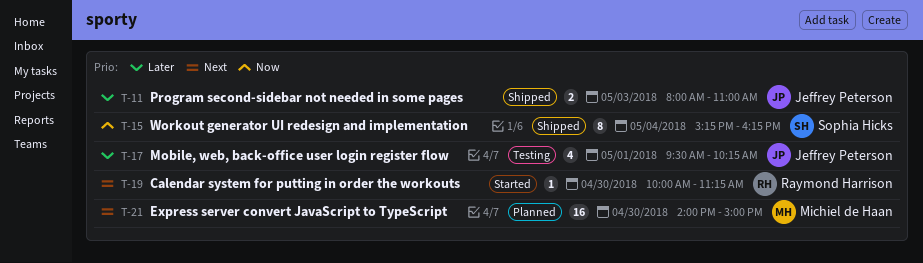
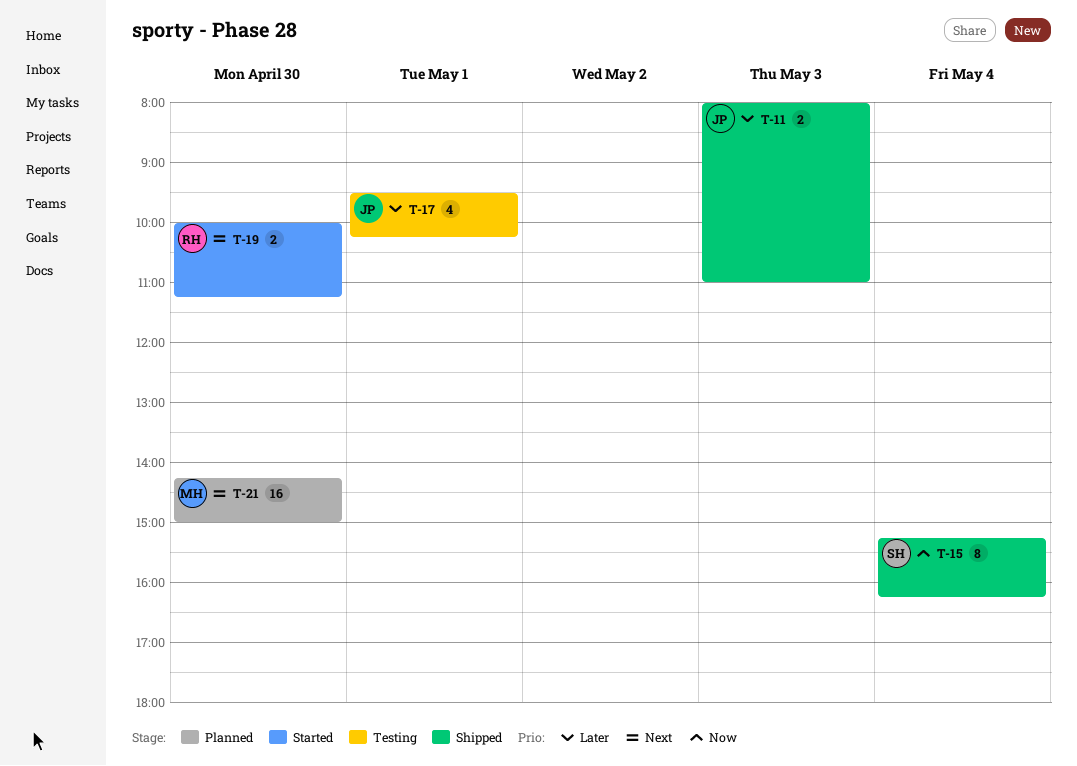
T-19, estimate: 1 -> 2
T-21, begins: 14:00 -> 14:15

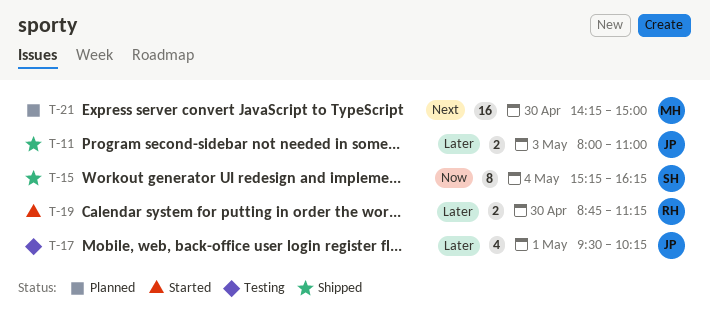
T-19, priority: Next -> Later
T-19, begins: 10:00 -> 08:45

